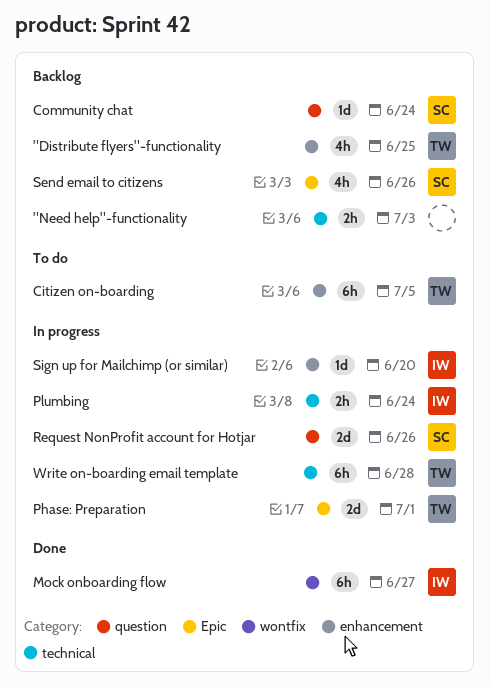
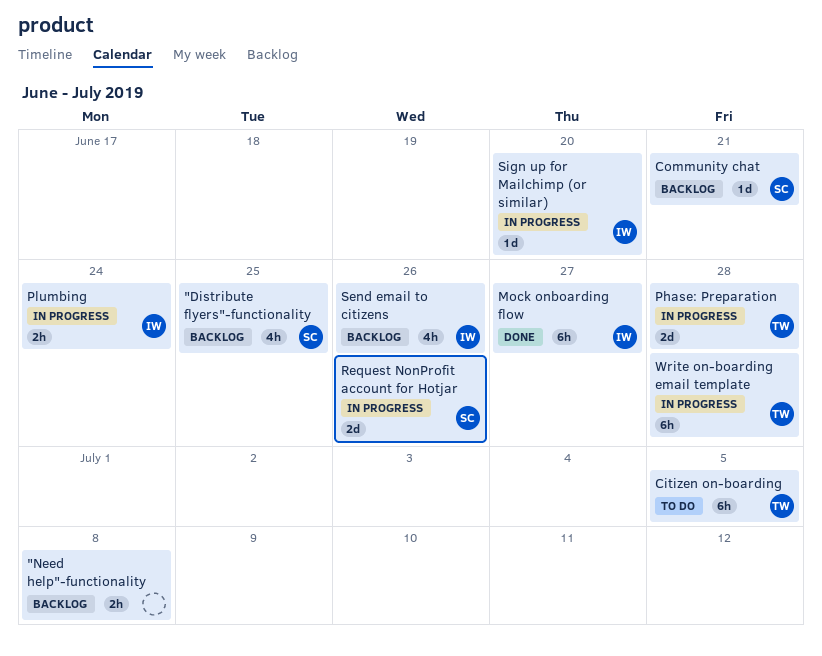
"Distribute flyers"-functionality, owner: TW -> SC
"Need help"-functionality, due: Jul 3 -> Jul 8
Community chat, due: Jun 24 -> Jun 21
Phase: Preparation, due: Jul 1 -> Jun 28
Send email to citizens, owner: SC -> IW

